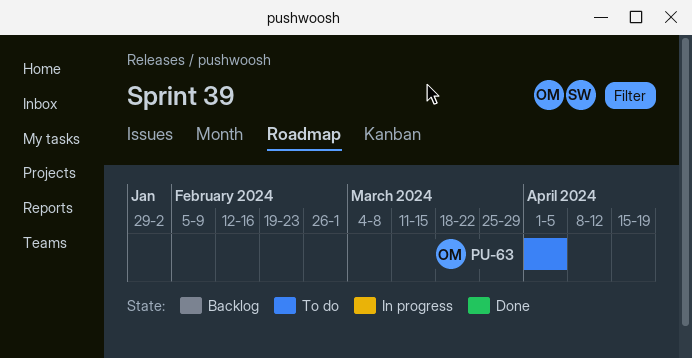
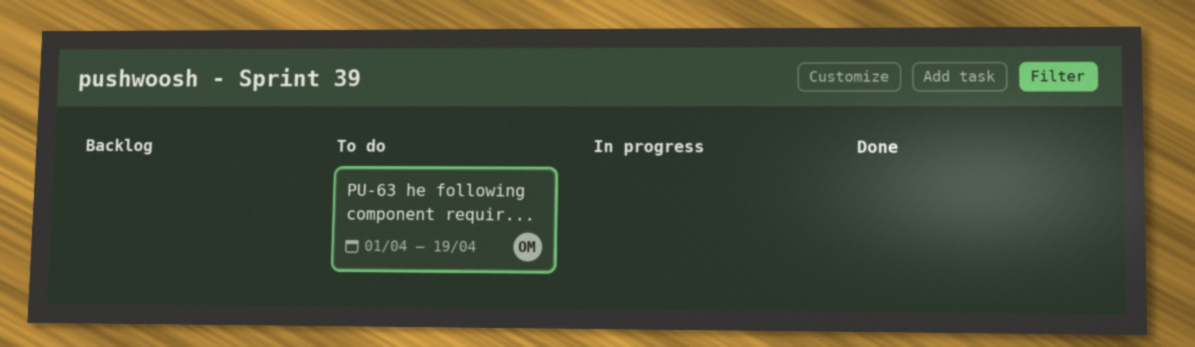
PU-63, due: Apr 5 -> Apr 19

